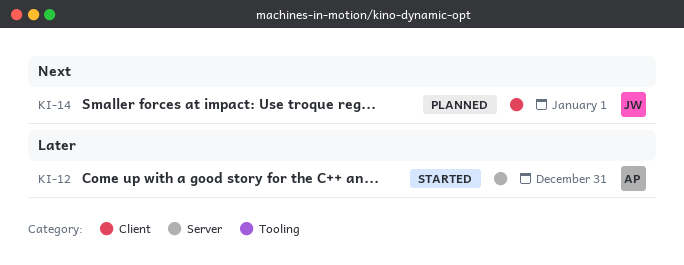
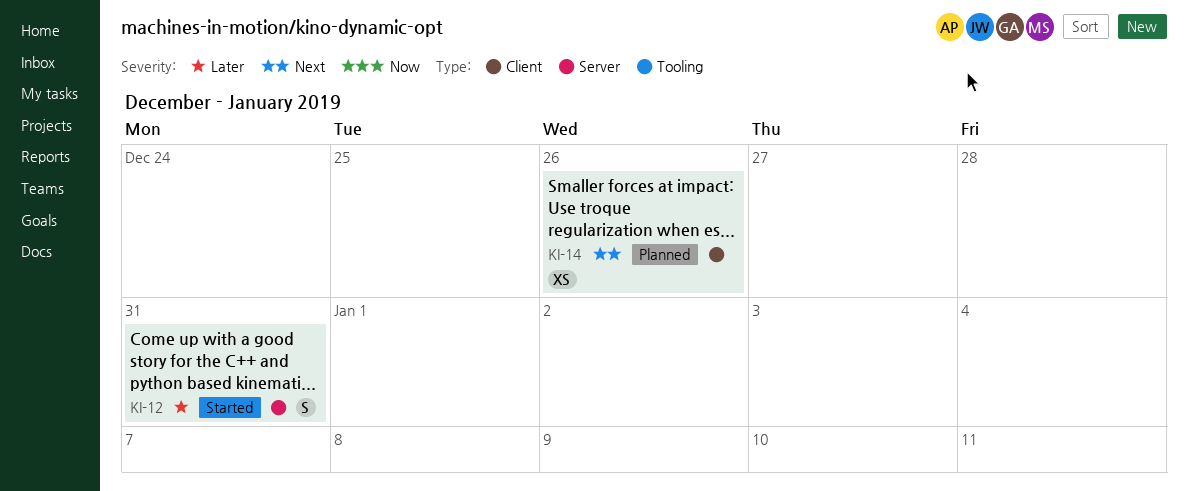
KI-14, due: Jan 1 -> Dec 26

